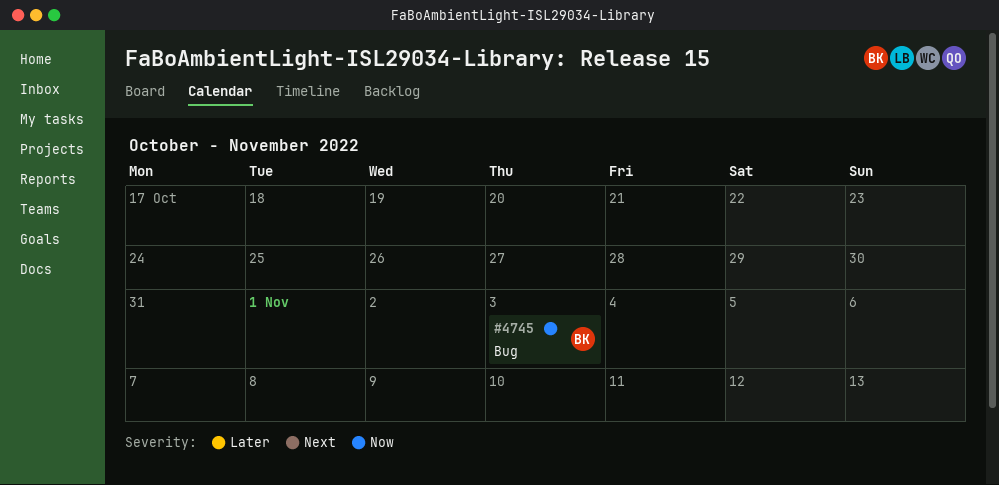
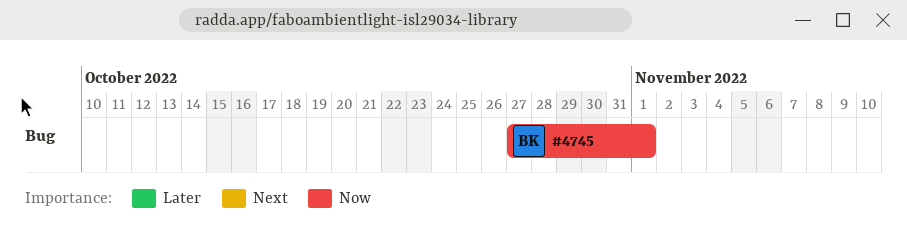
#4745, due: Nov 3 -> Nov 1

